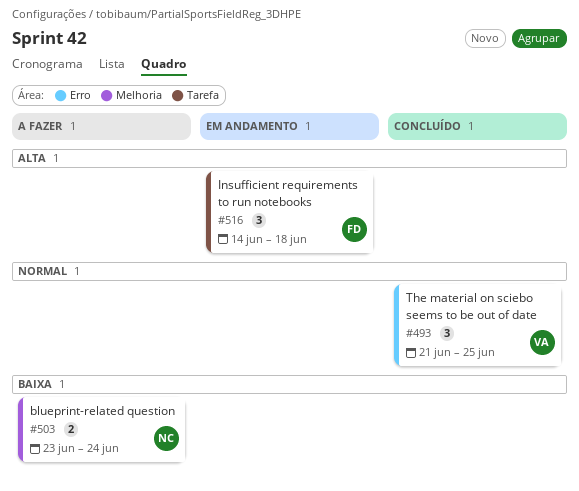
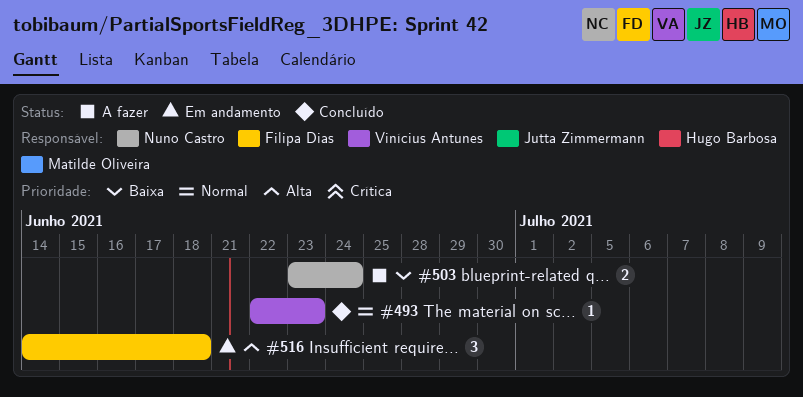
#493, estimate: 3 -> 1
#493, start: Jun 21 -> Jun 22
#493, due: Jun 25 -> Jun 23

